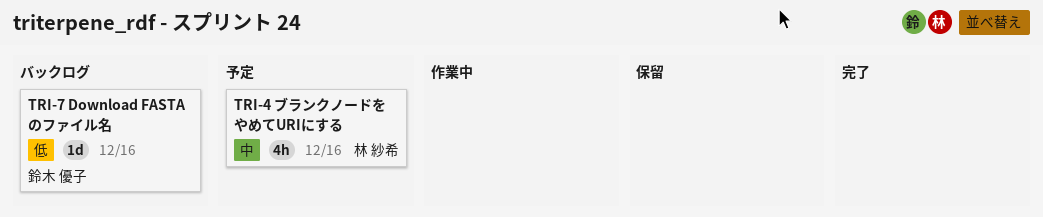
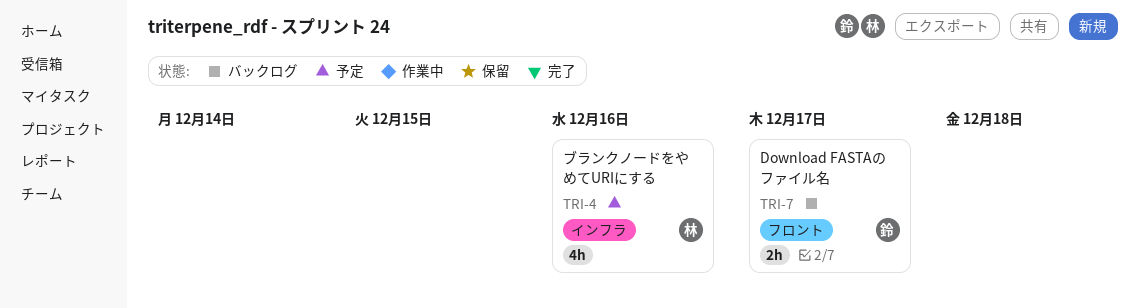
TRI-7, estimate: 1d -> 2h
TRI-7, due: Dec 16 -> Dec 17

